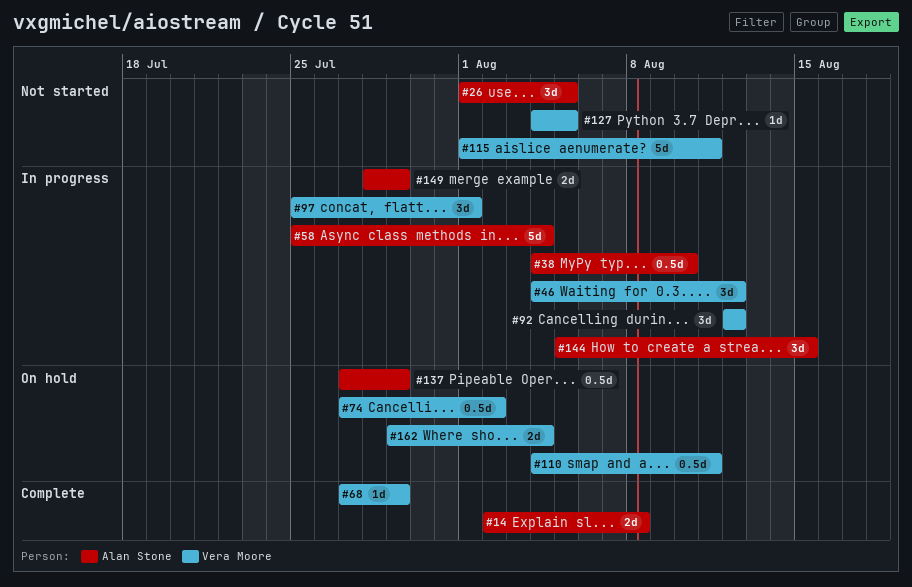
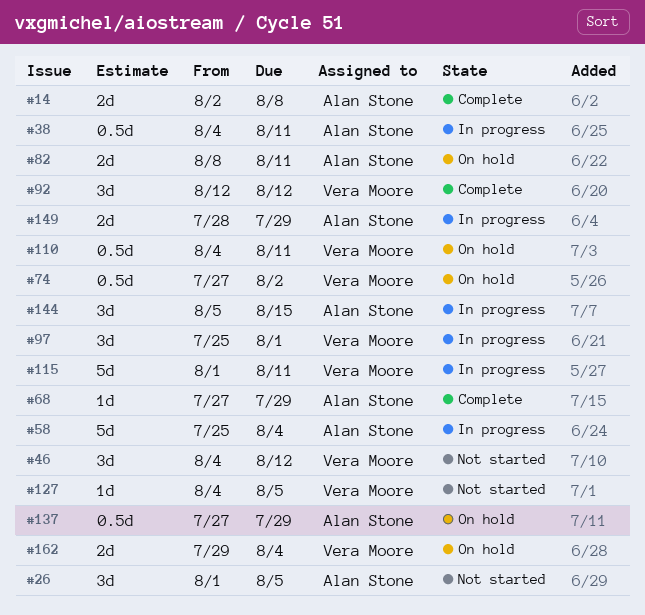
#38, due: Aug 10 -> Aug 11
#46, status: In progress -> Not started
#68, owner: Vera Moore -> Alan Stone
#82: none -> present
#92, status: In progress -> Complete
#115, status: Not started -> In progress

